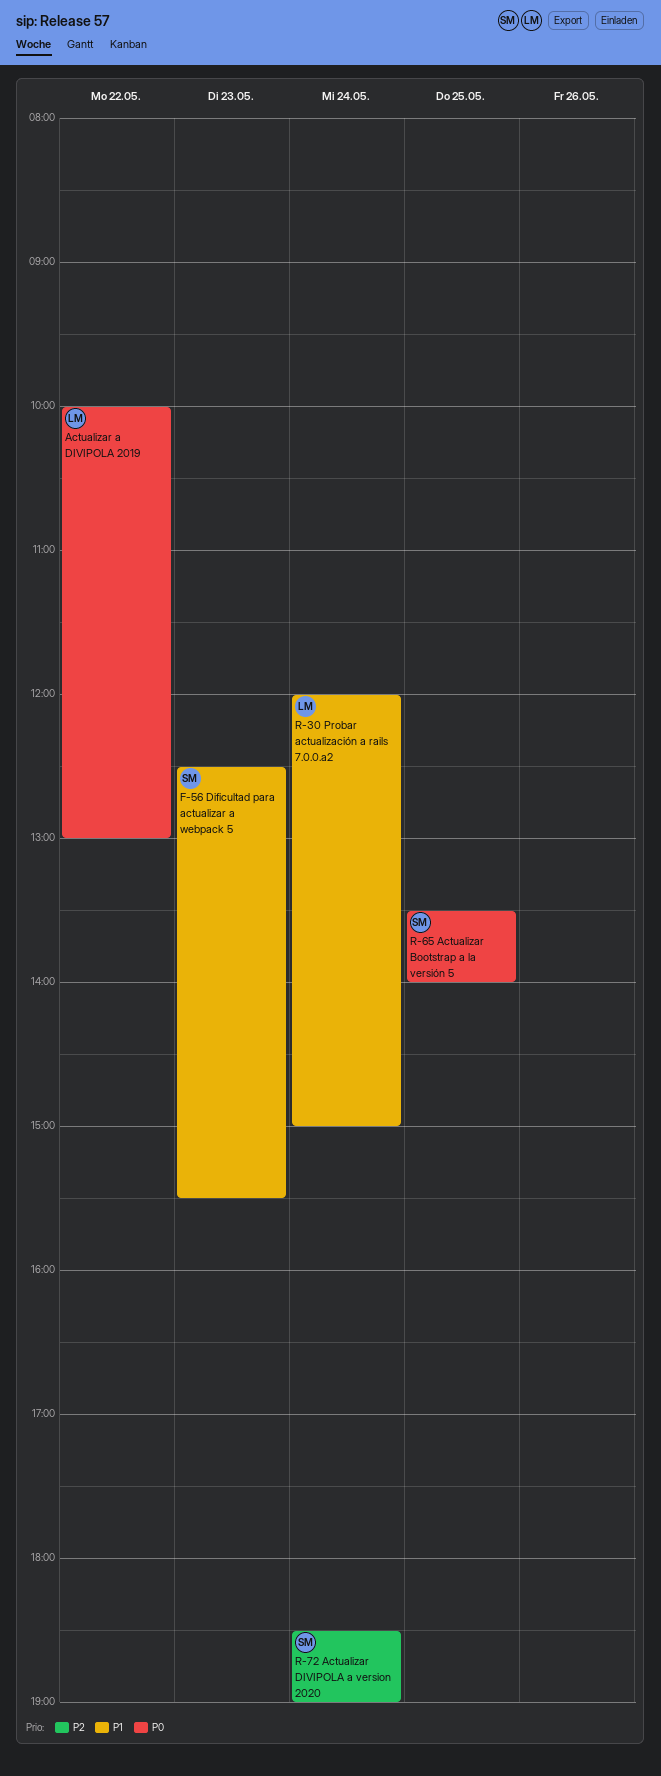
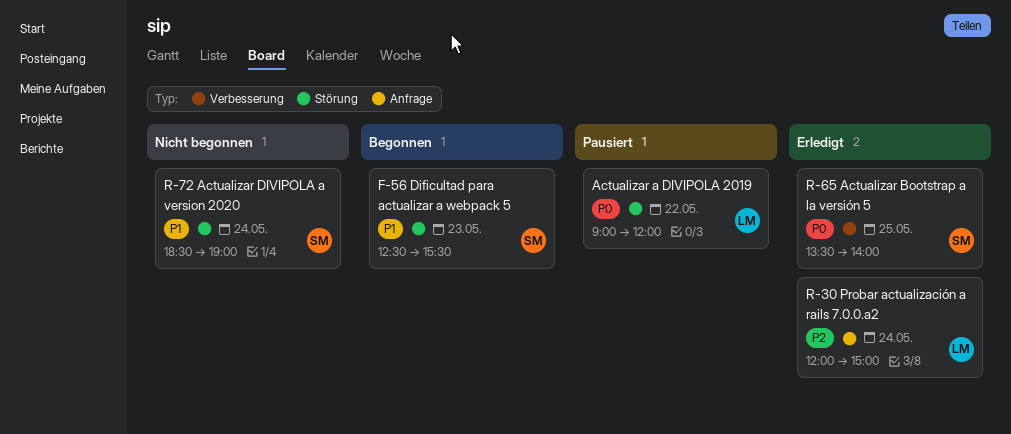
Actualizar a DIVIPOLA 2019, begins: 10:00 -> 09:00
Actualizar a DIVIPOLA 2019, ends: 13:00 -> 12:00
R-30 Probar actualización a rails 7.0.0.a2, priority: P1 -> P2
R-72 Actualizar DIVIPOLA a version 2020, priority: P2 -> P1

